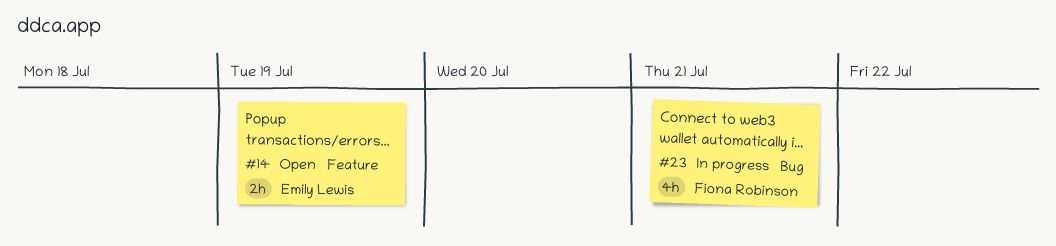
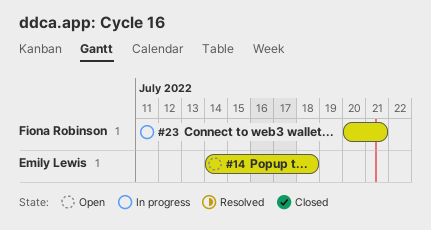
#14, due: Jul 19 -> Jul 18

